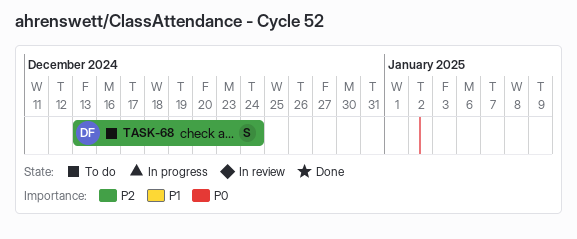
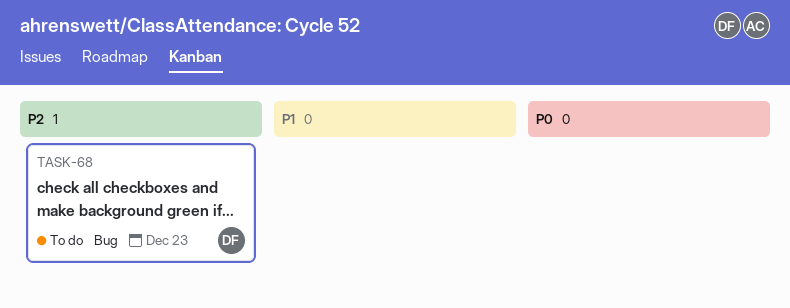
TASK-68, due: Dec 24 -> Dec 23

